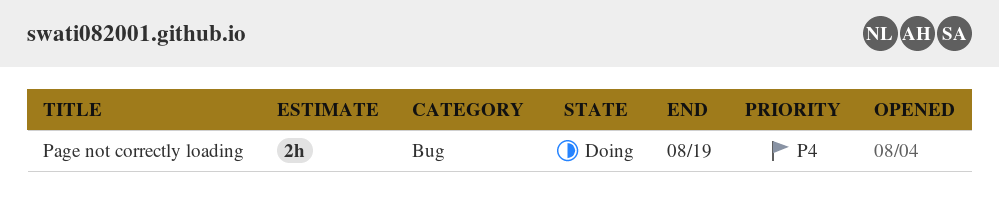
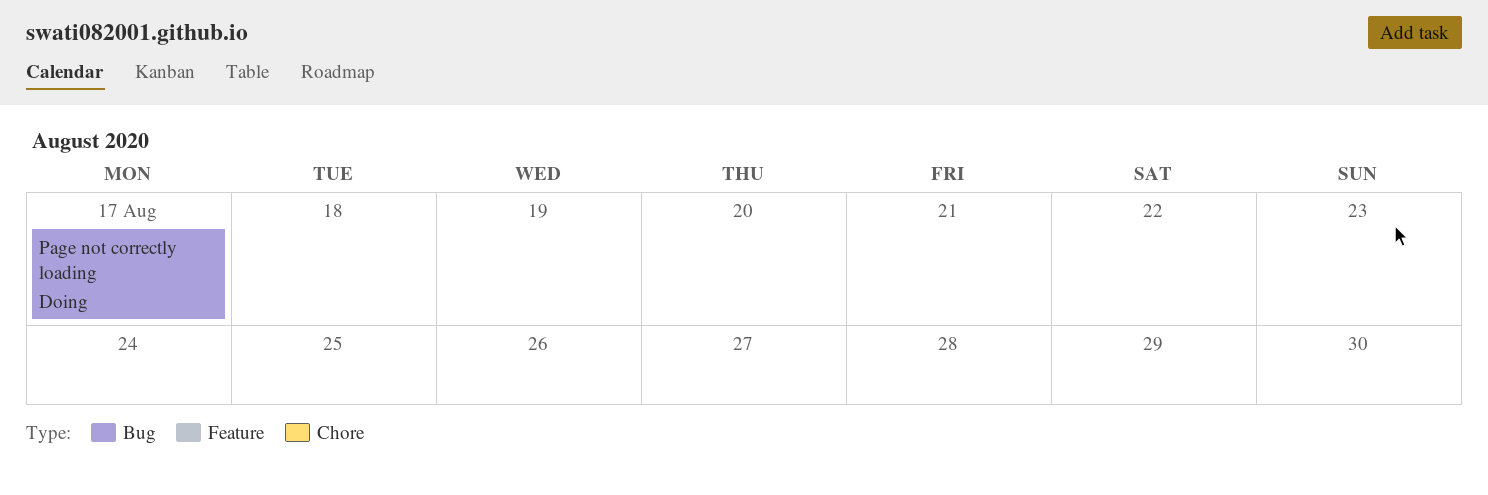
Page not correctly loading, due: Aug 19 -> Aug 17

